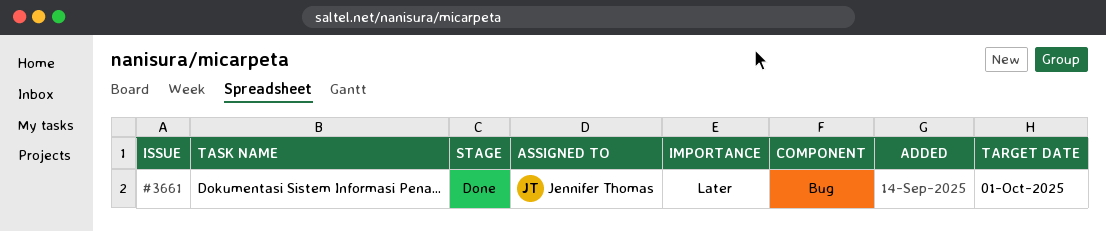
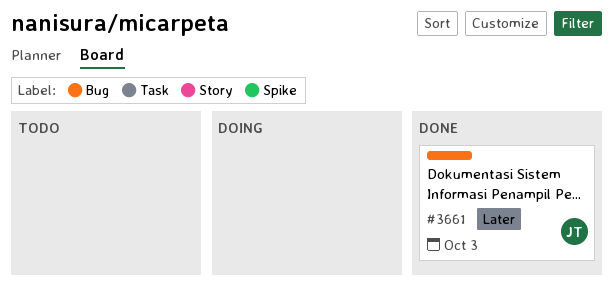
#3661, due: Oct 1 -> Oct 3

